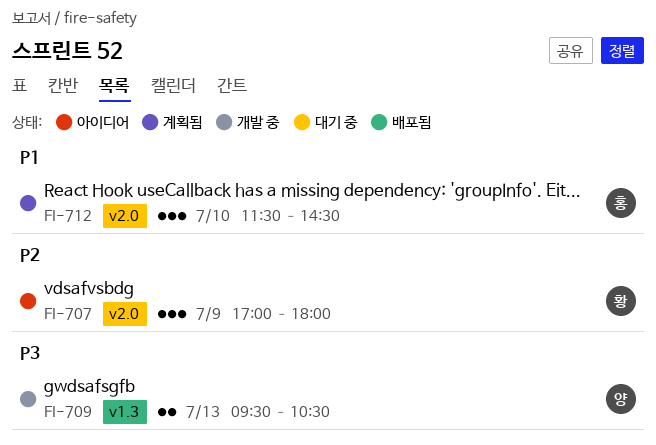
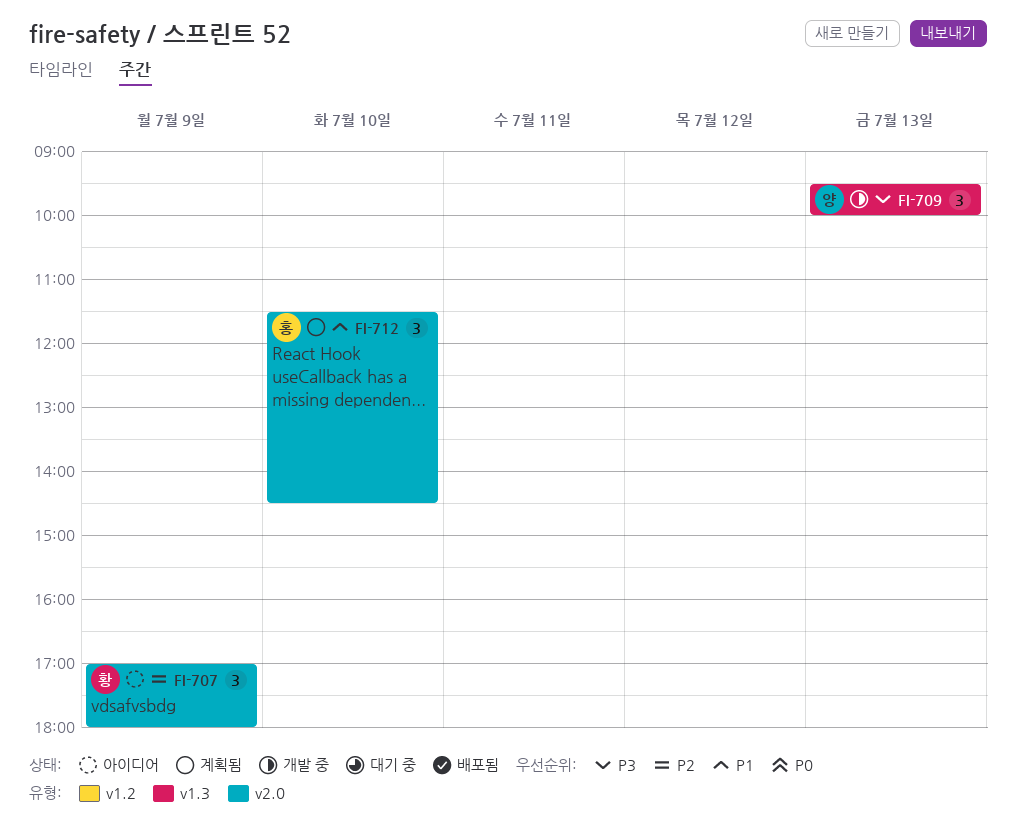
FI-709, estimate: 2 -> 3
FI-709, ends: 10:30 -> 10:00

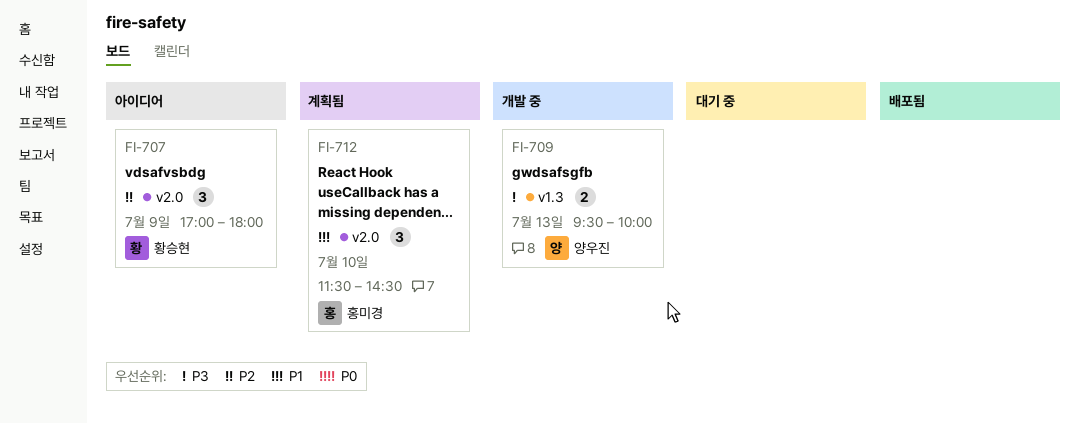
FI-709, estimate: 3 -> 2

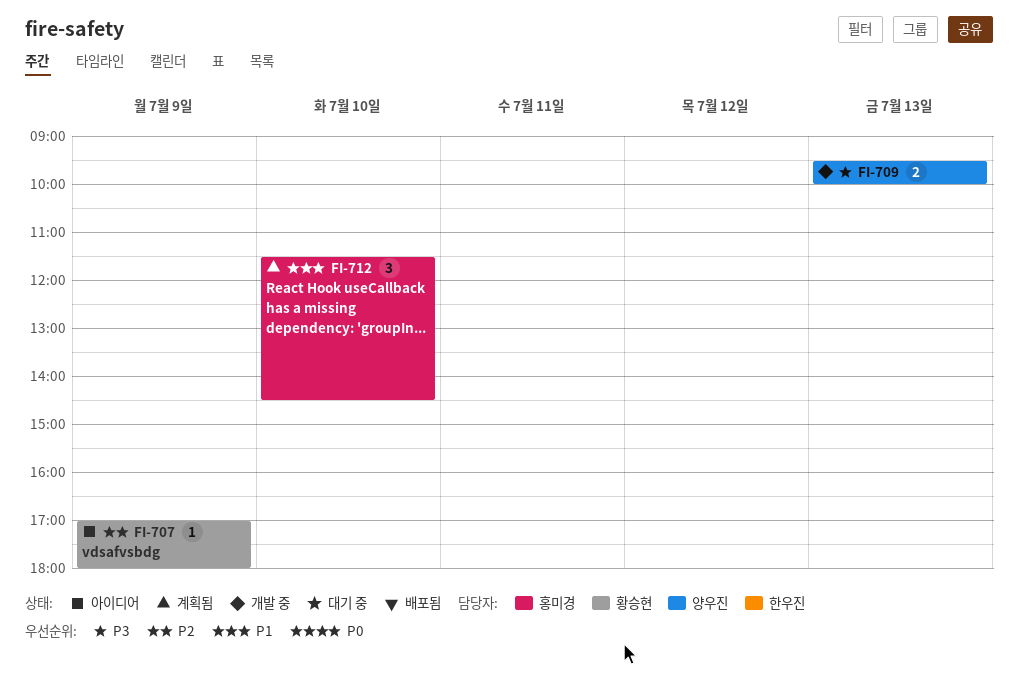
FI-707, estimate: 3 -> 1

